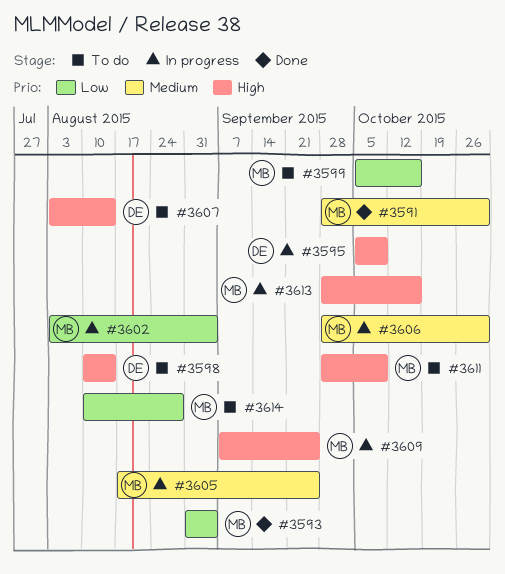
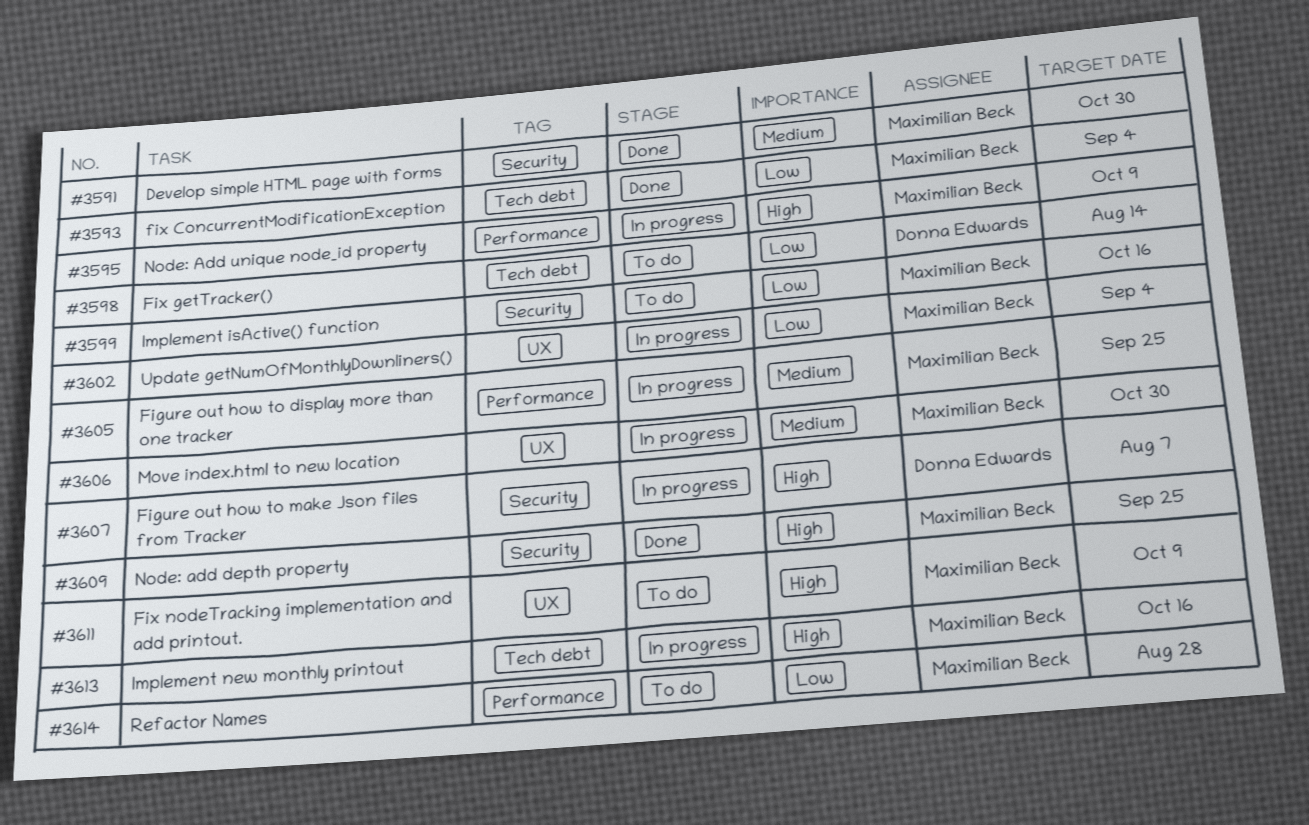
#3595, owner: Donna Edwards -> Maximilian Beck
#3598, priority: High -> Low
#3607, status: To do -> In progress
#3607, due: Aug 14 -> Aug 7
#3609, status: In progress -> Done

